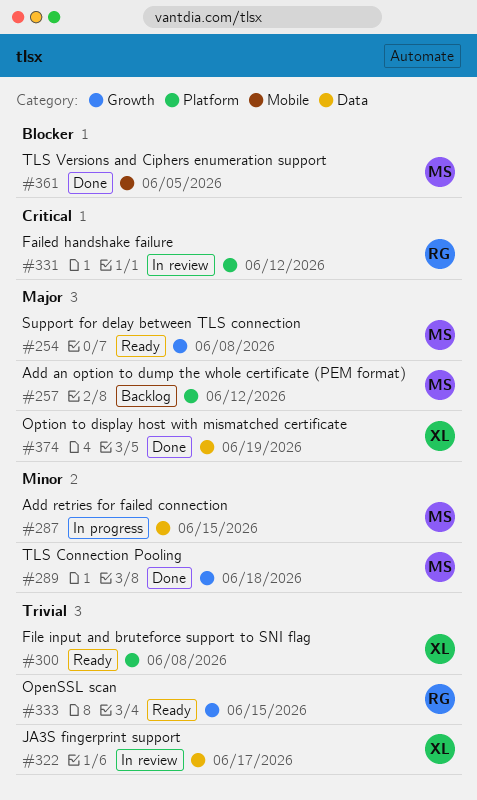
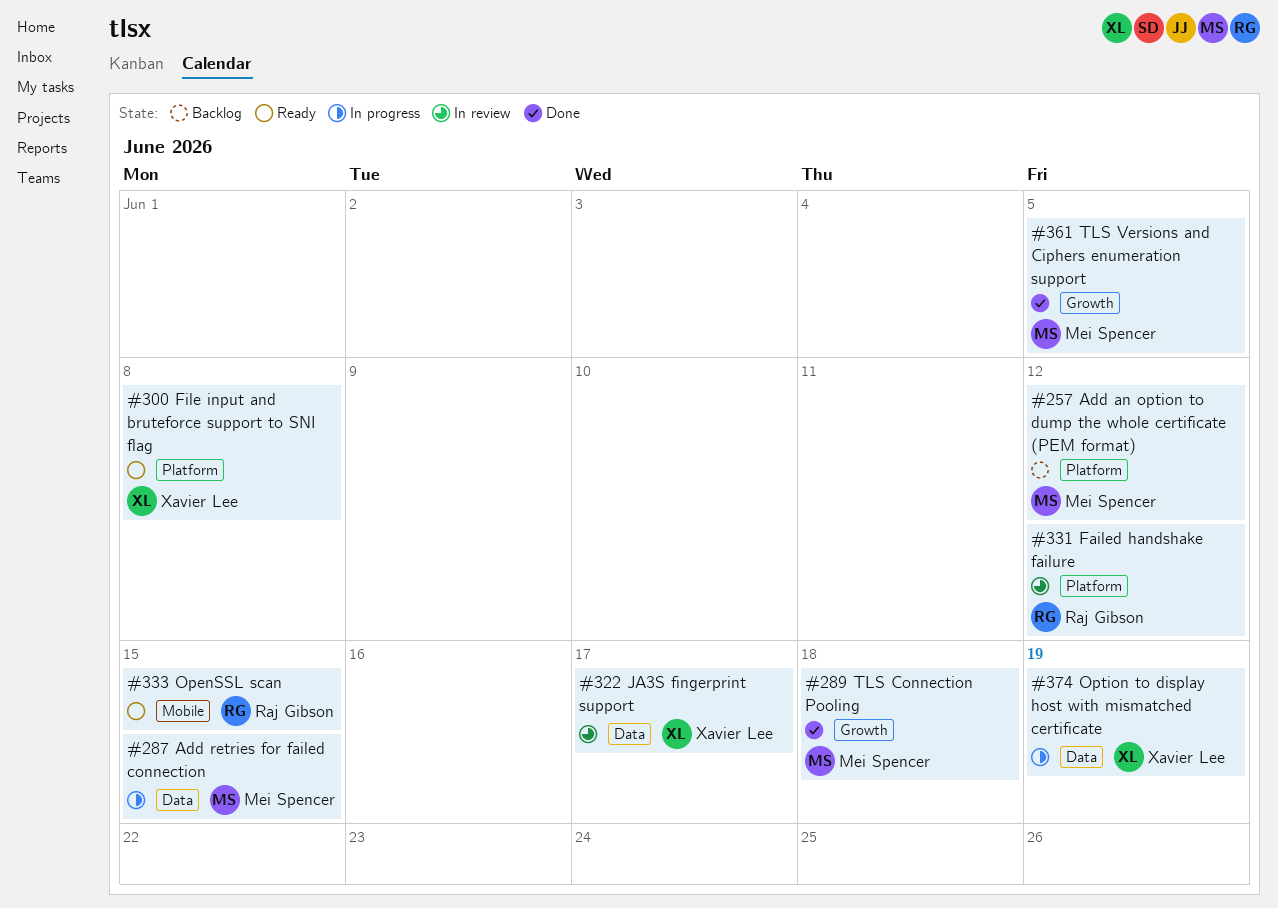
#254: present -> none
#333, label: Growth -> Mobile
#361, label: Mobile -> Growth
#374, status: Done -> In progress

